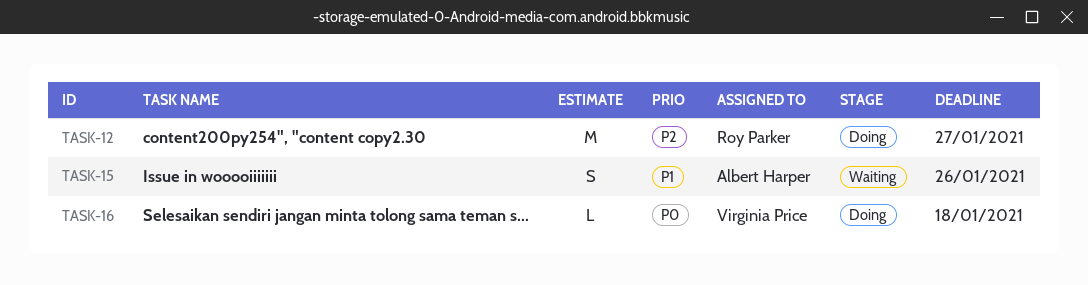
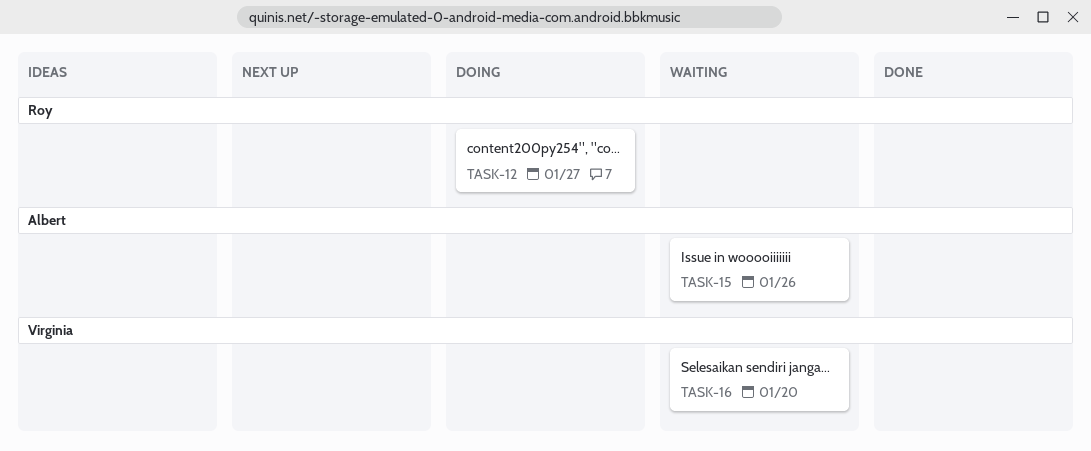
TASK-16, status: Doing -> Waiting
TASK-16, due: Jan 18 -> Jan 20

